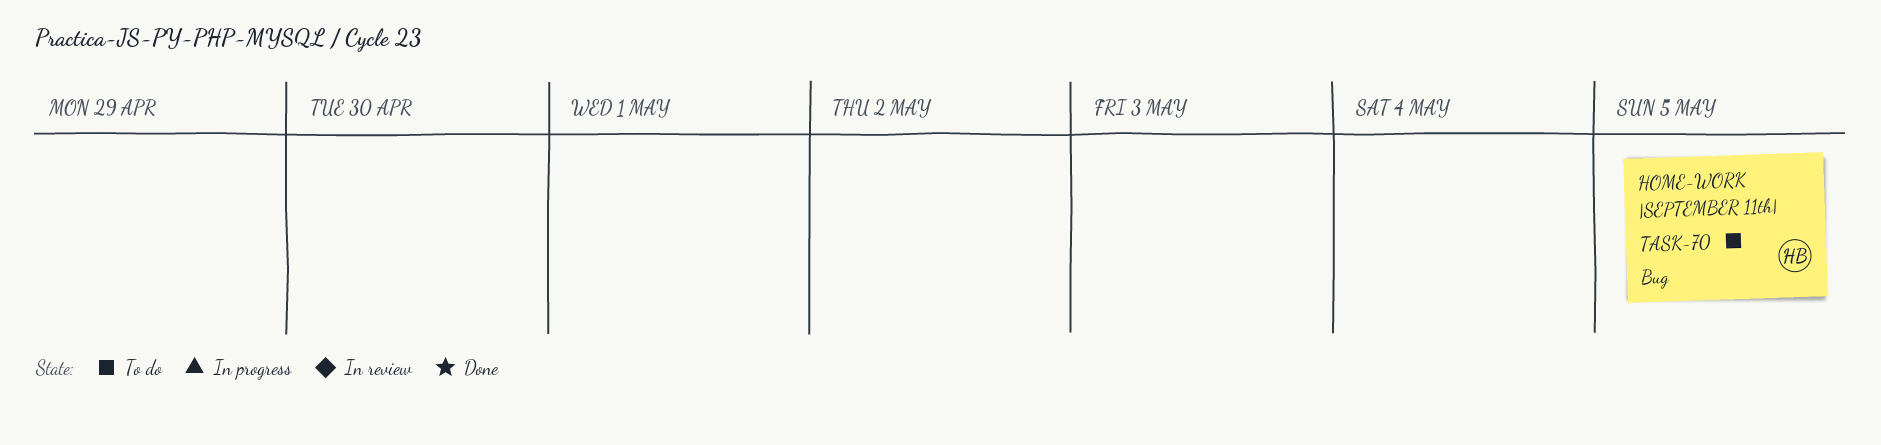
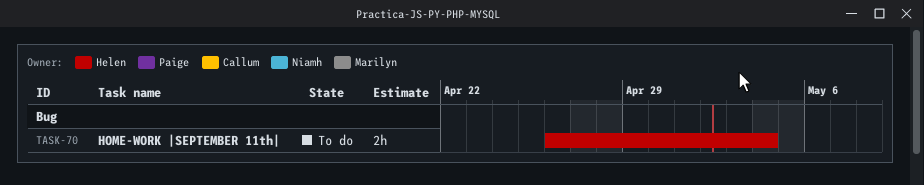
TASK-70, due: May 5 -> May 4

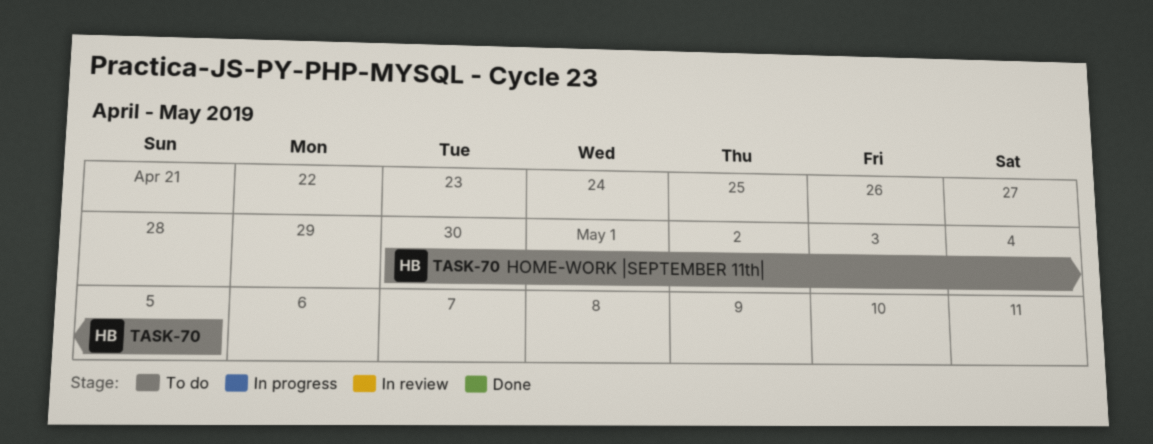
TASK-70, start: Apr 26 -> Apr 30
TASK-70, due: May 4 -> May 5

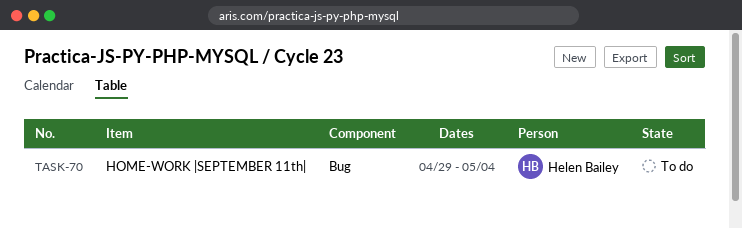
TASK-70, start: Apr 30 -> Apr 29
TASK-70, due: May 5 -> May 4

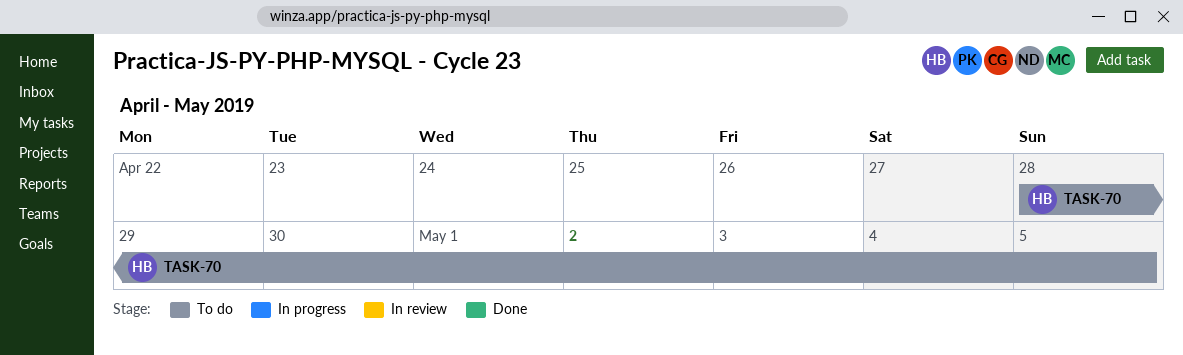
TASK-70, start: Apr 29 -> Apr 28
TASK-70, due: May 4 -> May 5

